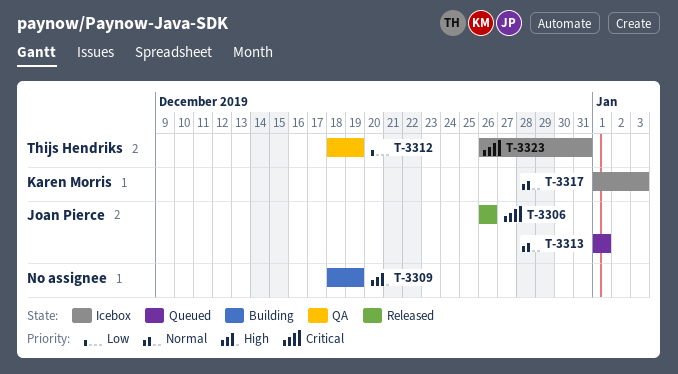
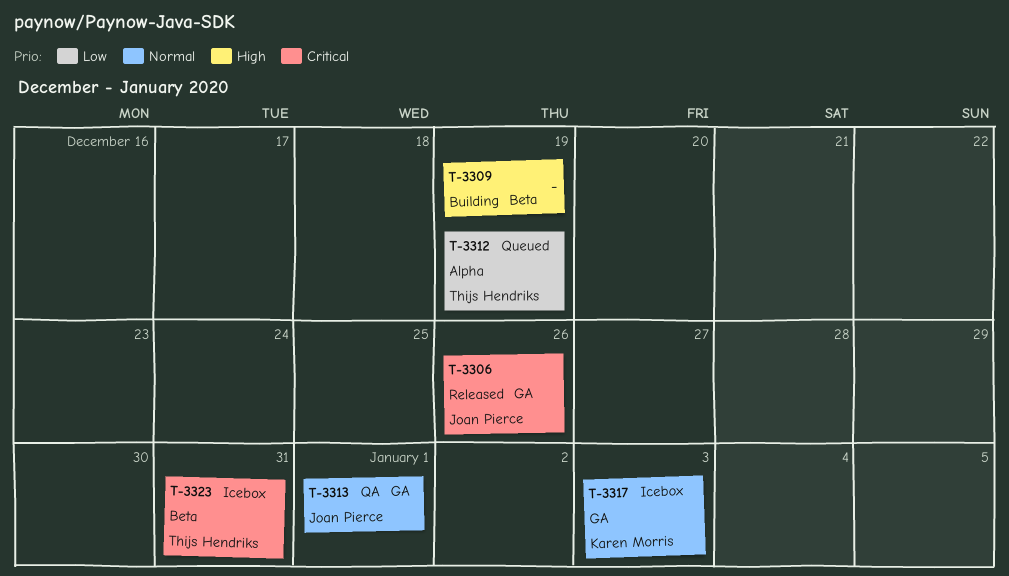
T-3312, status: QA -> Queued
T-3313, status: Queued -> QA

